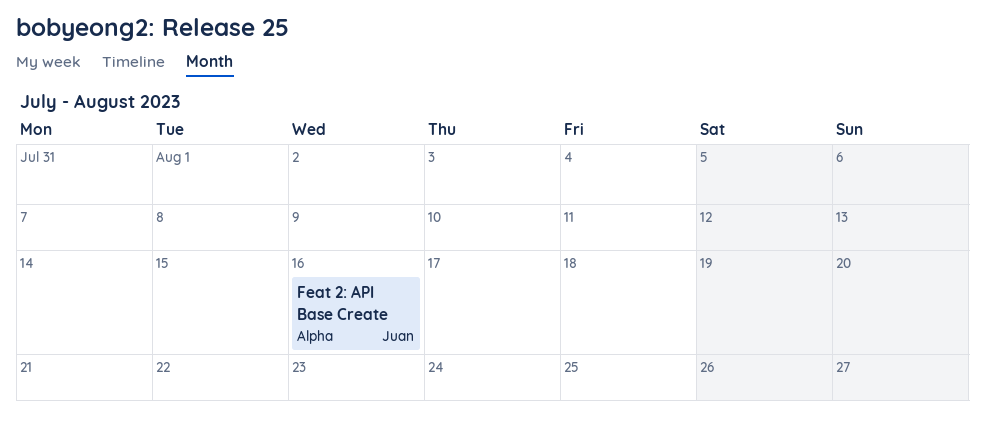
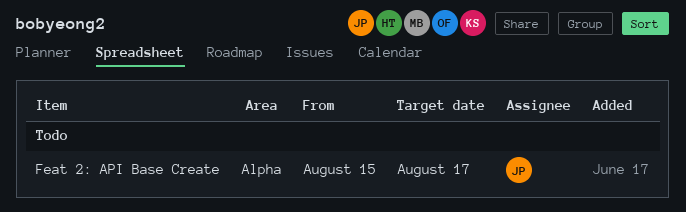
Feat 2: API Base Create, due: Aug 16 -> Aug 17

